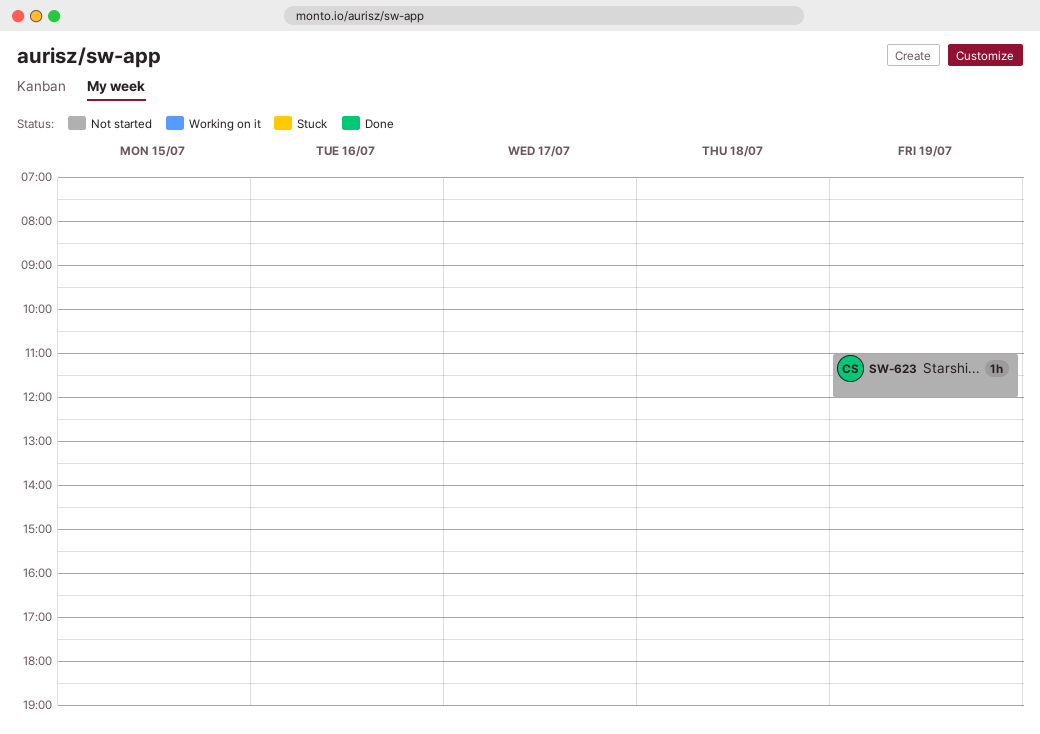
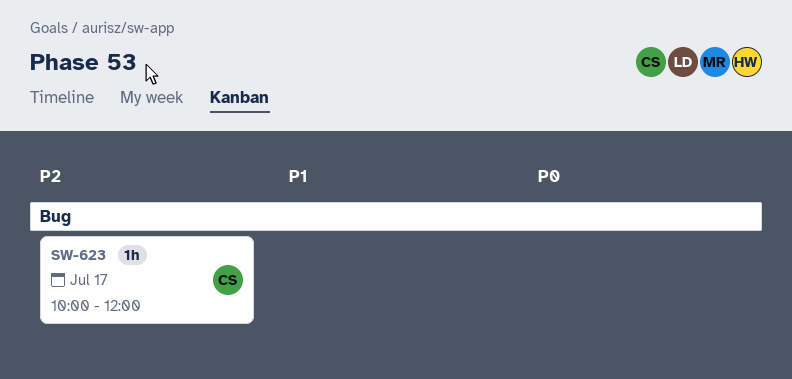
SW-623, day: Jul 19 -> Jul 17
SW-623, begins: 11:00 -> 10:00

